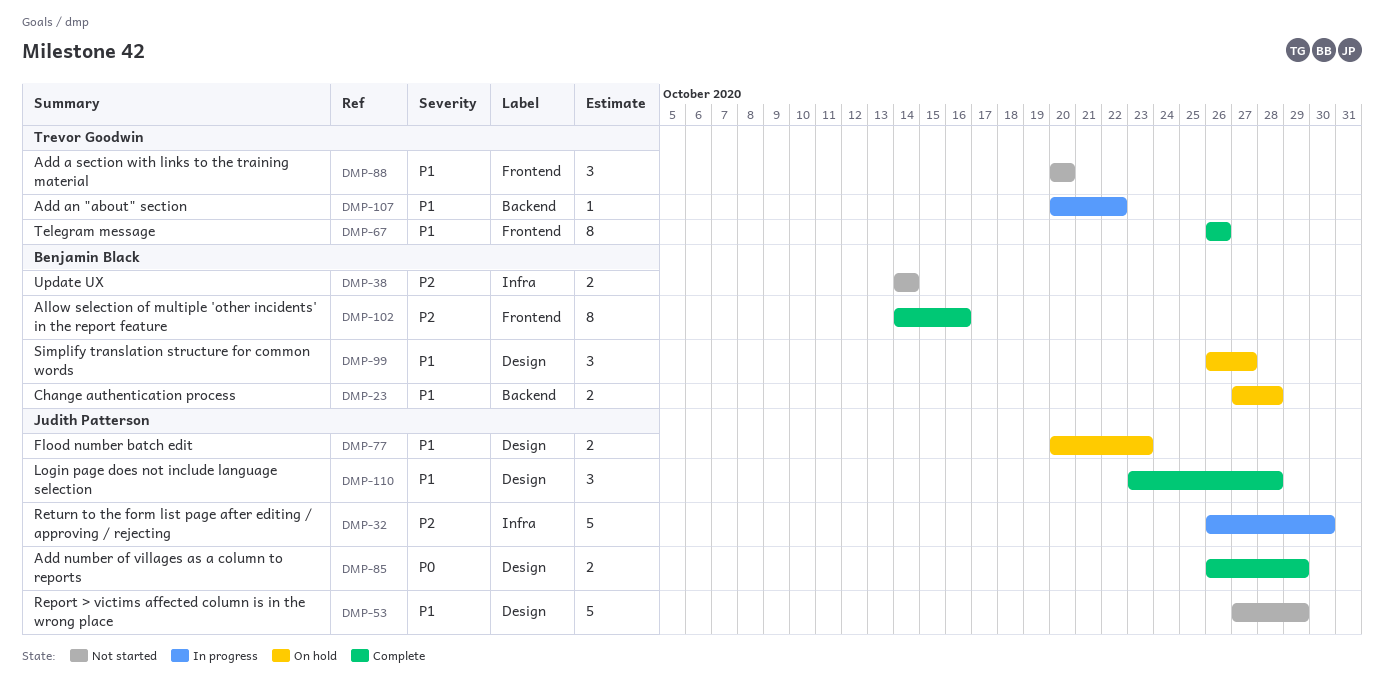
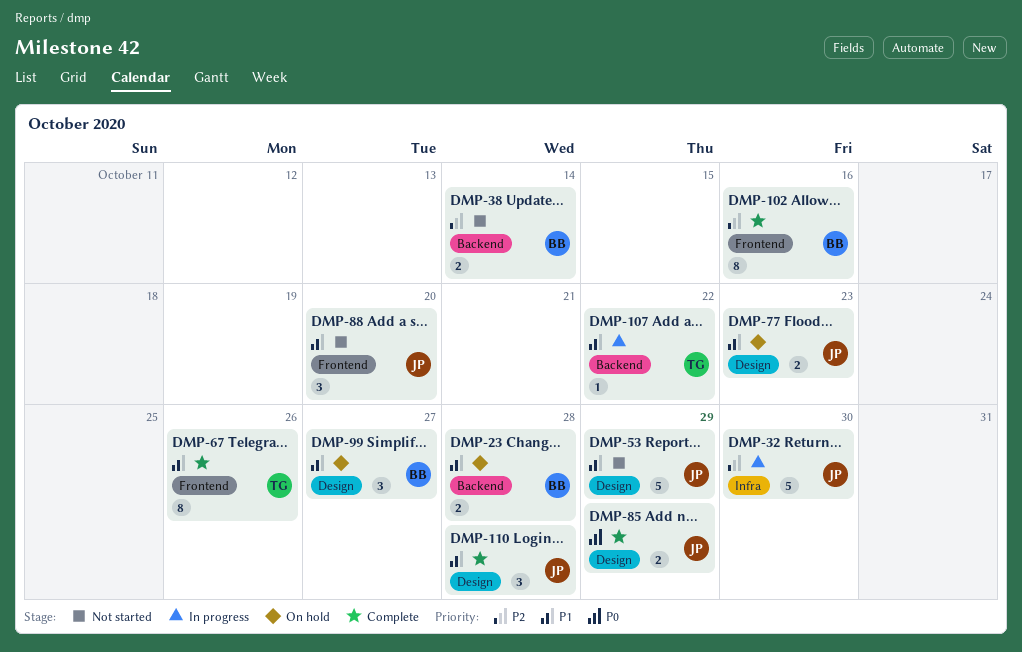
DMP-38, label: Infra -> Backend
DMP-88, owner: Trevor Goodwin -> Judith Patterson

